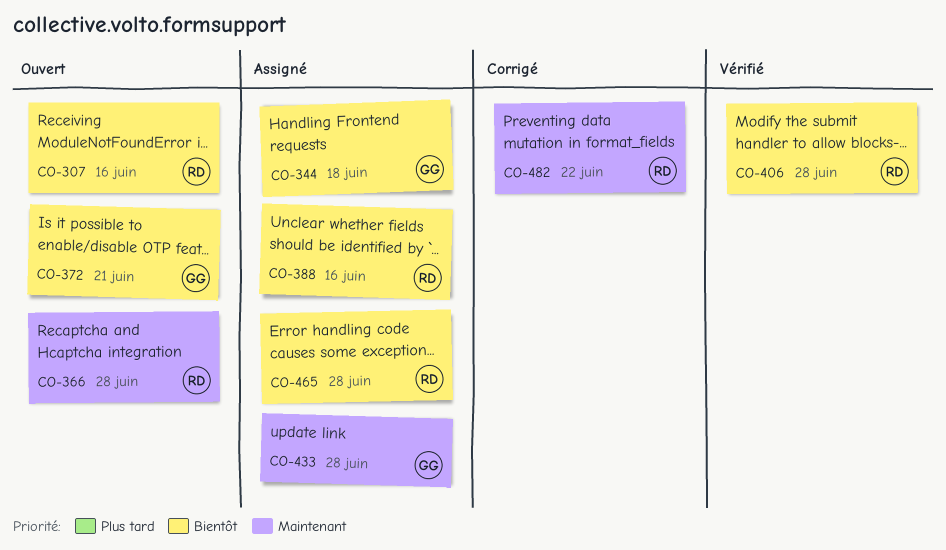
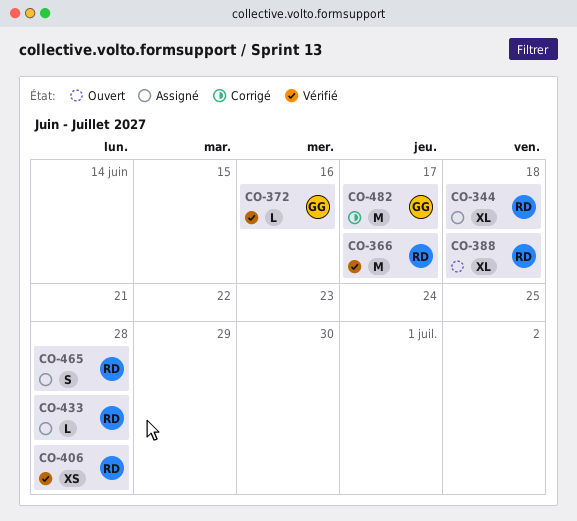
CO-307: present -> none
CO-344, owner: GG -> RD
CO-366, status: Ouvert -> Vérifié
CO-366, due: Jun 28 -> Jun 17
CO-372, status: Ouvert -> Vérifié
CO-372, due: Jun 21 -> Jun 16
CO-388, status: Assigné -> Ouvert
CO-388, due: Jun 16 -> Jun 18
CO-433, owner: GG -> RD
CO-482, owner: RD -> GG
CO-482, due: Jun 22 -> Jun 17

